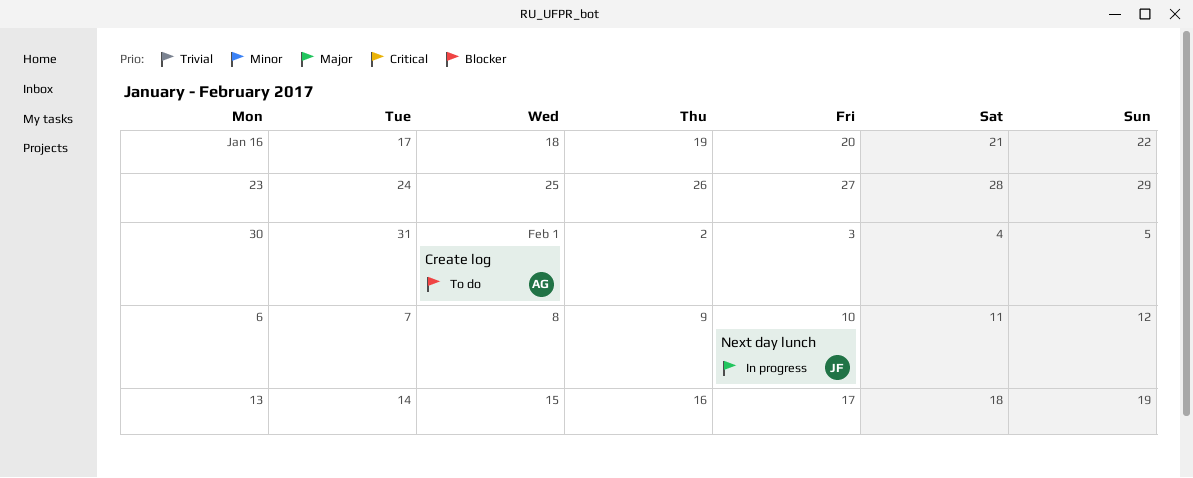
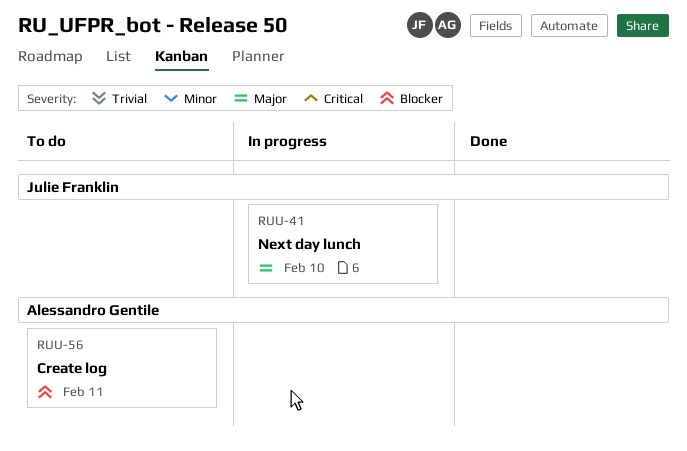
Create log, due: Feb 1 -> Feb 11

